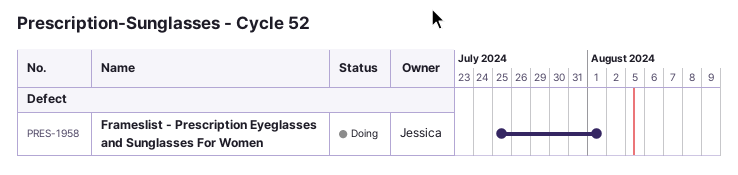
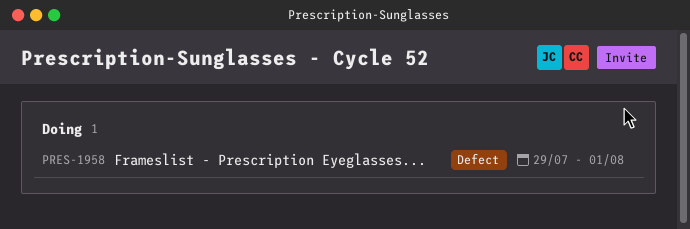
PRES-1958, start: Jul 25 -> Jul 29

